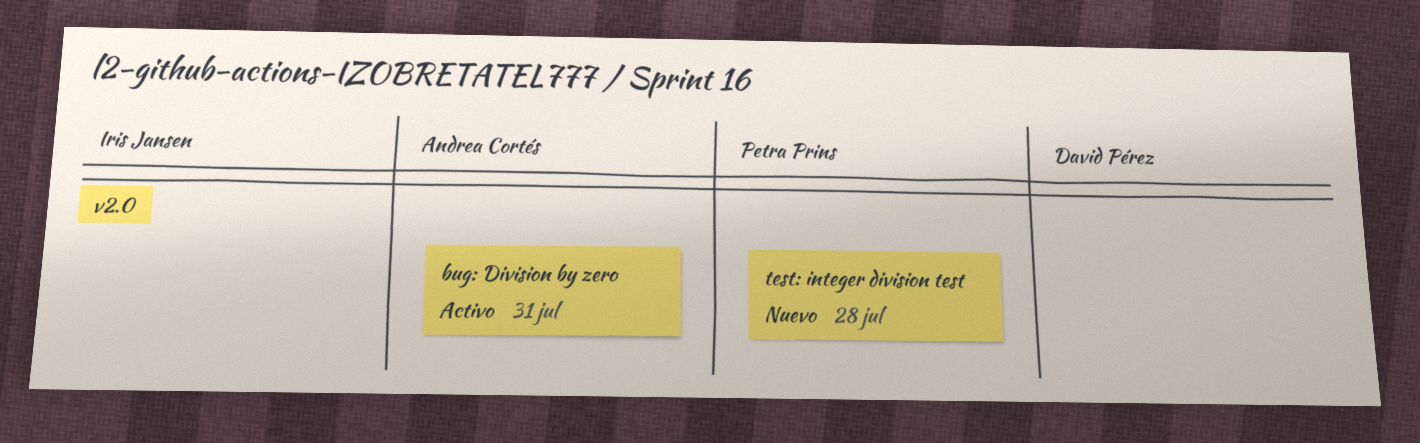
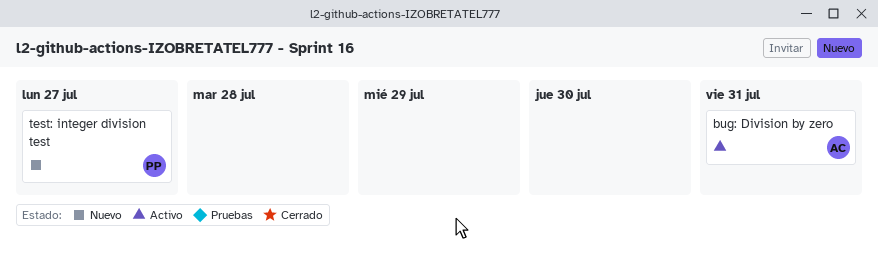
test: integer division test, due: Jul 28 -> Jul 27

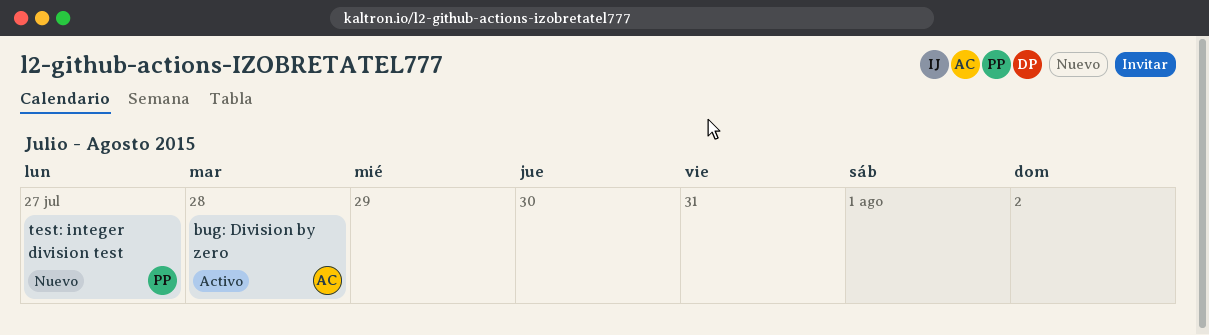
bug: Division by zero, due: Jul 31 -> Jul 28

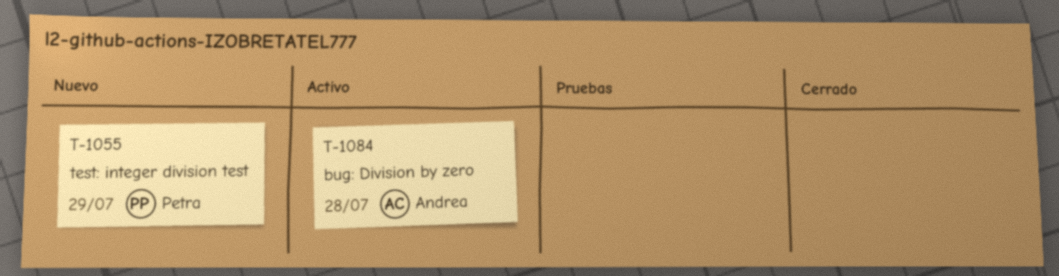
test: integer division test, due: Jul 27 -> Jul 29

